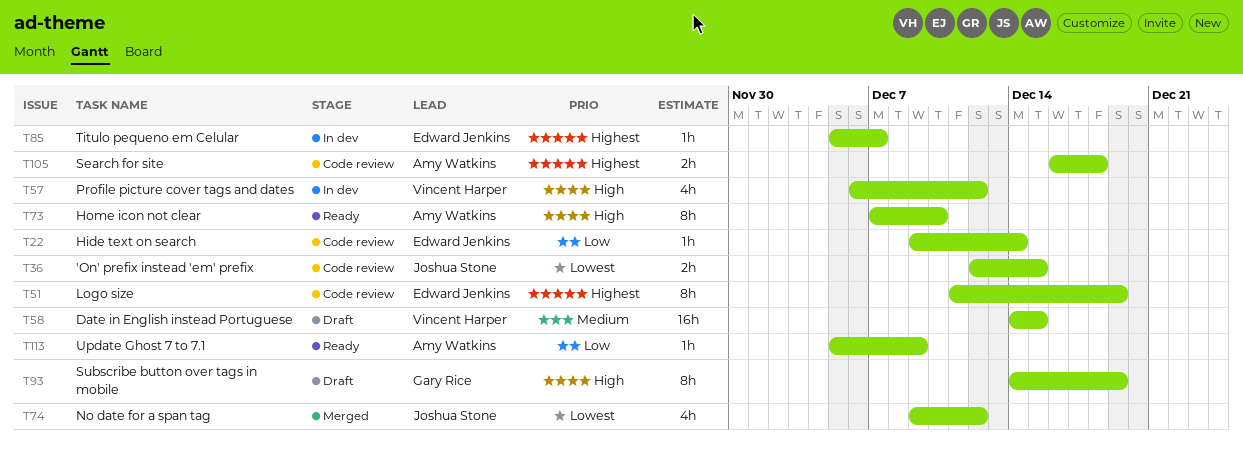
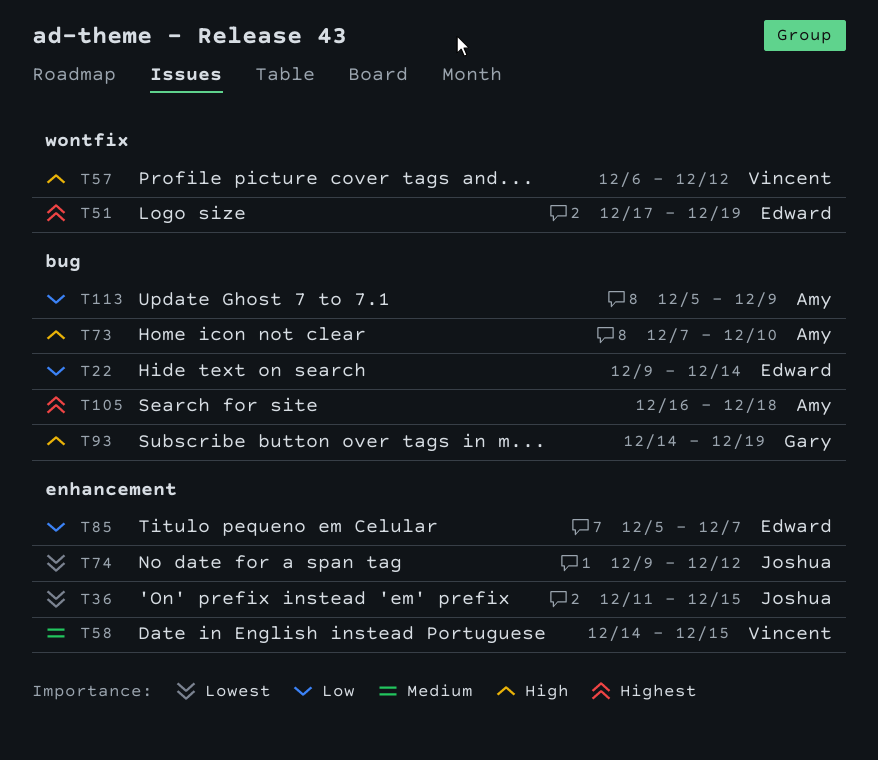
T36, start: Dec 12 -> Dec 11
T51, start: Dec 11 -> Dec 17
T85, priority: Highest -> Low

